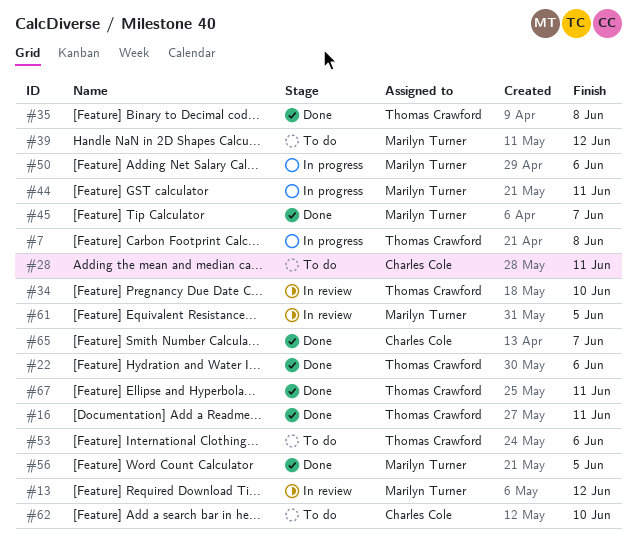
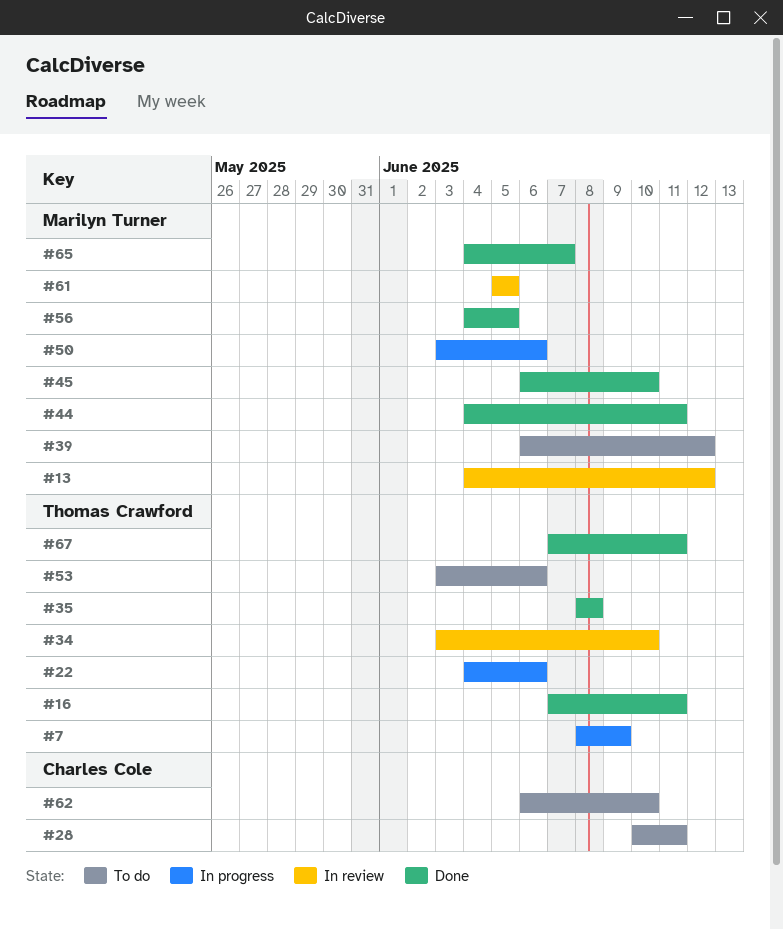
#7, due: Jun 8 -> Jun 9
#22, status: Done -> In progress
#44, status: In progress -> Done
#45, due: Jun 7 -> Jun 10
#65, owner: Charles Cole -> Marilyn Turner

